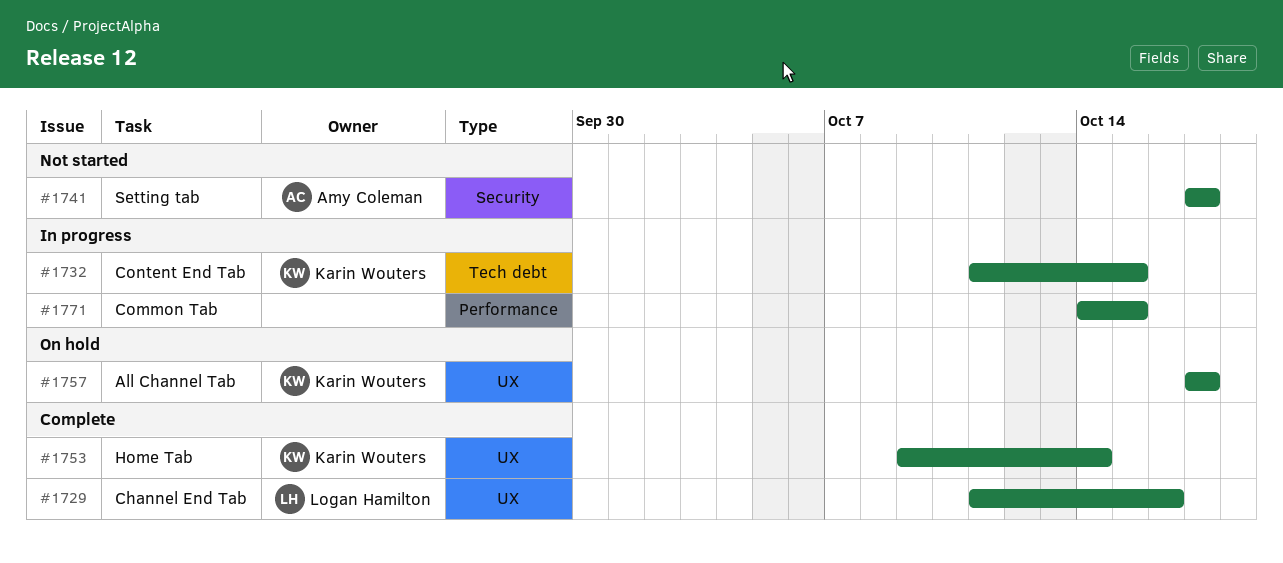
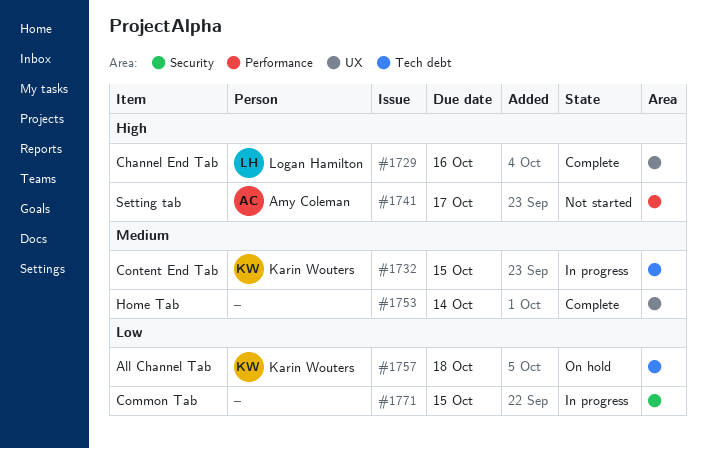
#1741, label: Security -> Performance
#1753, owner: Karin Wouters -> none
#1757, label: UX -> Tech debt
#1757, due: Oct 17 -> Oct 18
#1771, label: Performance -> Security

